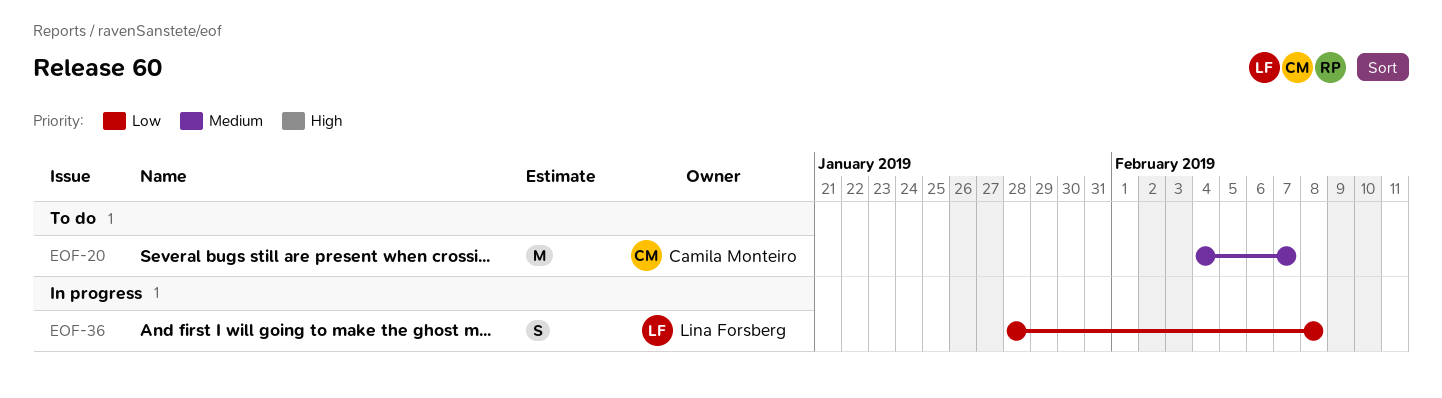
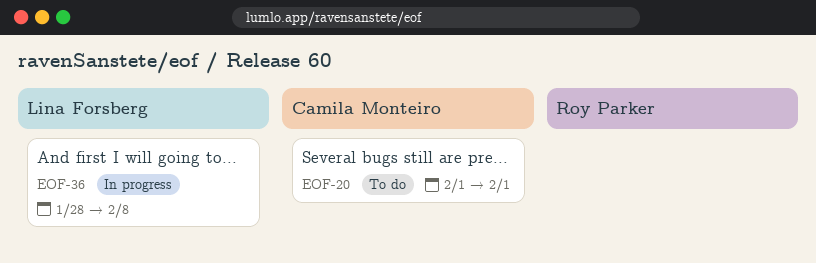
EOF-20, start: Feb 4 -> Feb 1
EOF-20, due: Feb 7 -> Feb 1

